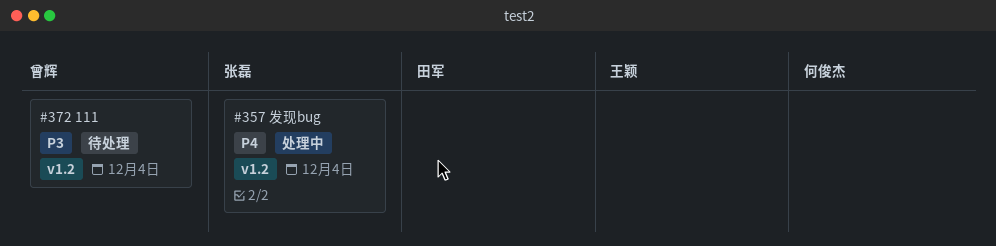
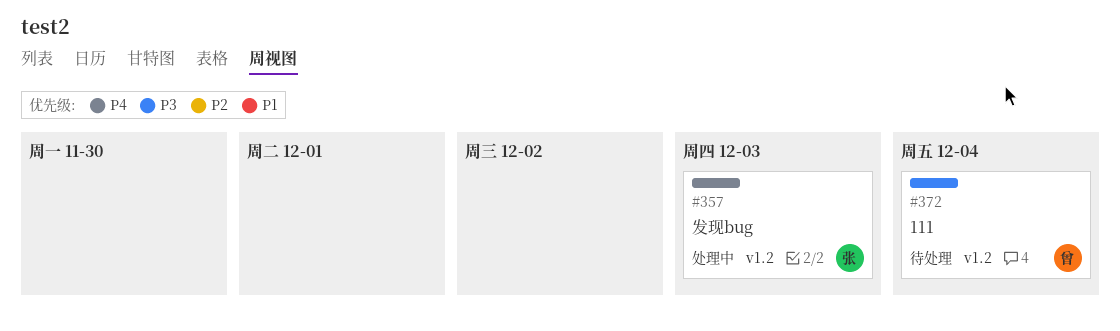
#357, due: Dec 4 -> Dec 3

